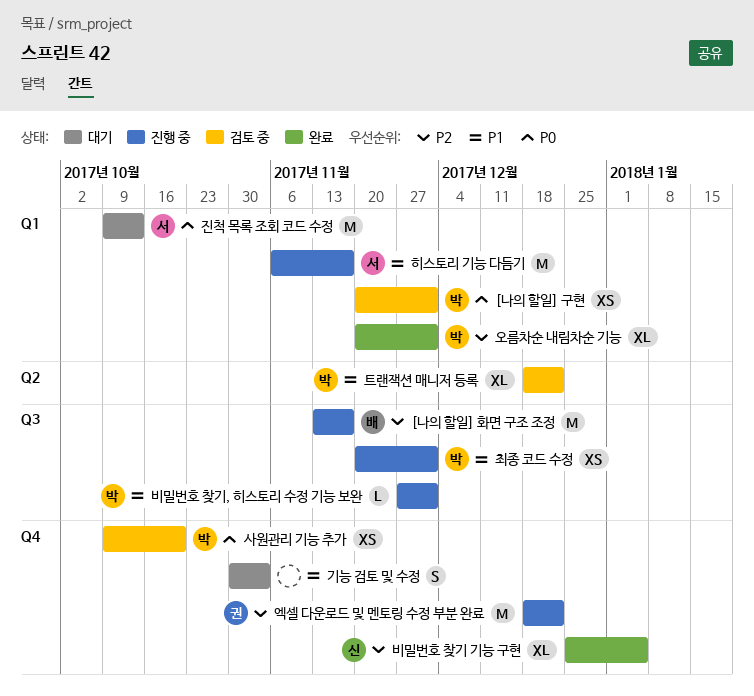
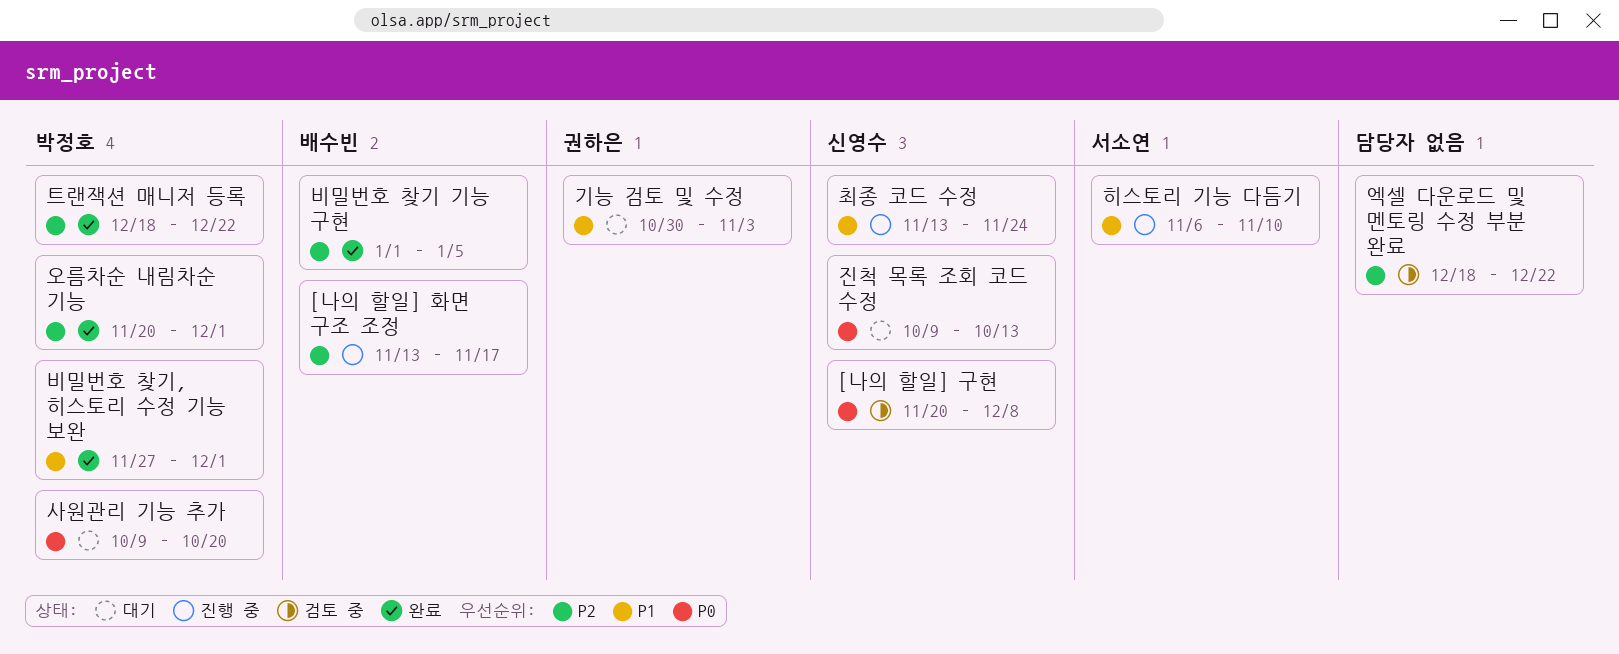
[나의 할일] 구현, owner: 박정호 -> 신영수
[나의 할일] 구현, due: Dec 1 -> Dec 8
기능 검토 및 수정, owner: none -> 권하은
비밀번호 찾기 기능 구현, owner: 신영수 -> 배수빈
비밀번호 찾기 기능 구현, start: Dec 25 -> Jan 1
비밀번호 찾기, 히스토리 수정 기능 보완, status: 진행 중 -> 완료
사원관리 기능 추가, status: 검토 중 -> 대기
엑셀 다운로드 및 멘토링 수정 부분 완료, status: 진행 중 -> 검토 중
엑셀 다운로드 및 멘토링 수정 부분 완료, owner: 권하은 -> none
진척 목록 조회 코드 수정, owner: 서소연 -> 신영수
최종 코드 수정, owner: 박정호 -> 신영수
최종 코드 수정, start: Nov 20 -> Nov 13
최종 코드 수정, due: Dec 1 -> Nov 24
트랜잭션 매니저 등록, status: 검토 중 -> 완료
트랜잭션 매니저 등록, priority: P1 -> P2
히스토리 기능 다듬기, due: Nov 17 -> Nov 10

